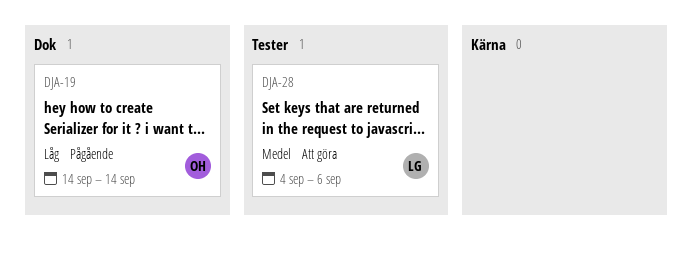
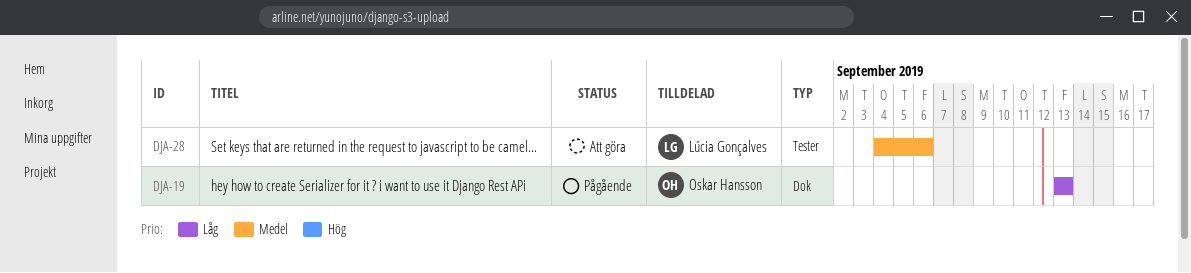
DJA-19, start: Sep 14 -> Sep 13
DJA-19, due: Sep 14 -> Sep 13

